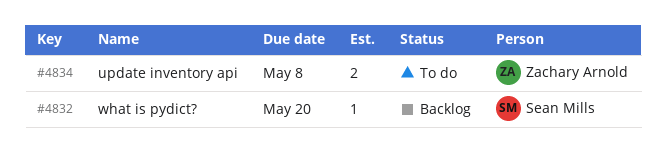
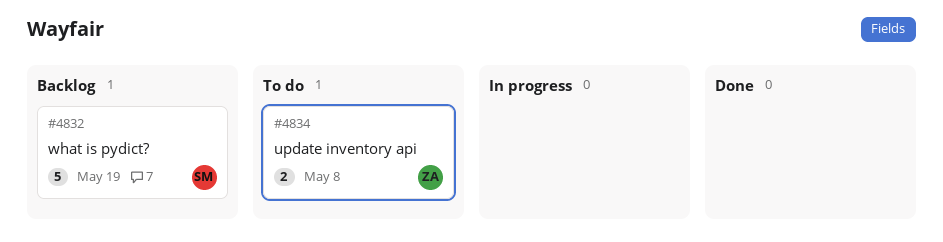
#4832, estimate: 1 -> 5
#4832, due: May 20 -> May 19

